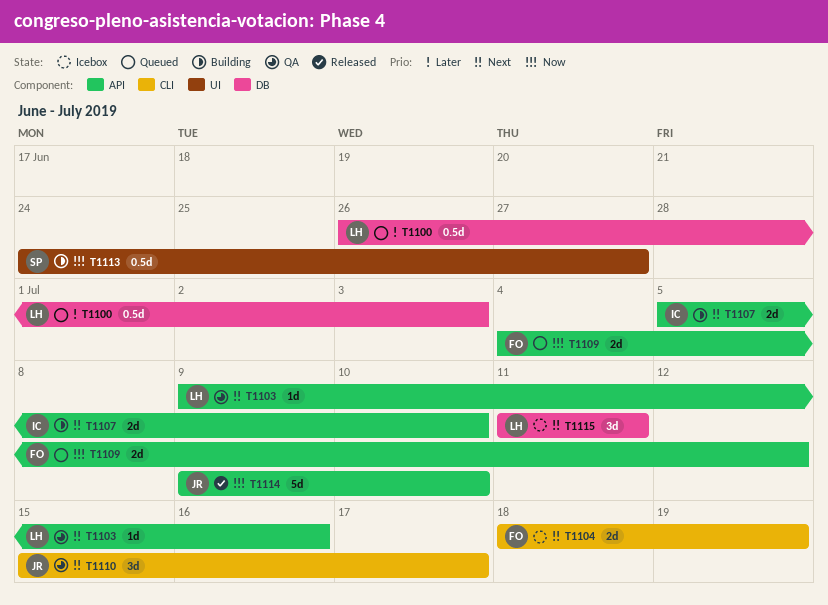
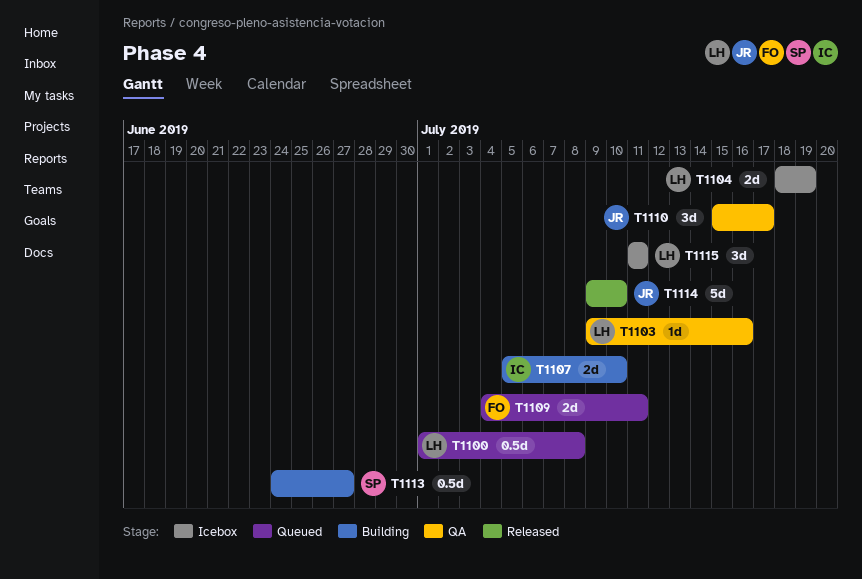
T1100, start: Jun 26 -> Jul 1
T1100, due: Jul 3 -> Jul 8
T1104, owner: FO -> LH
T1109, due: Jul 12 -> Jul 11

